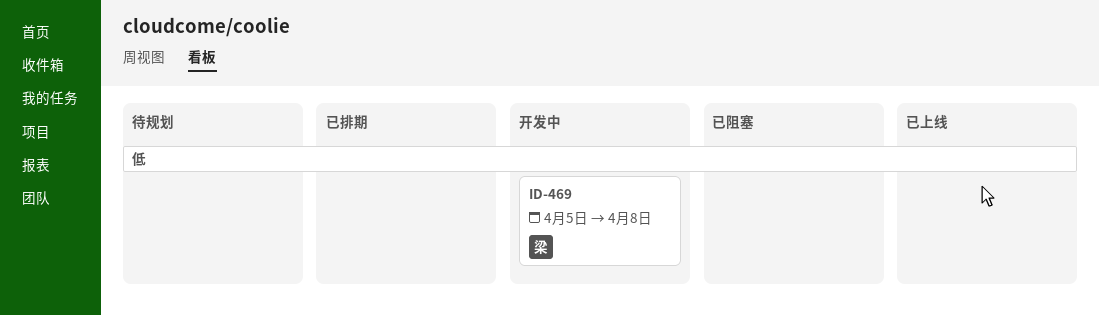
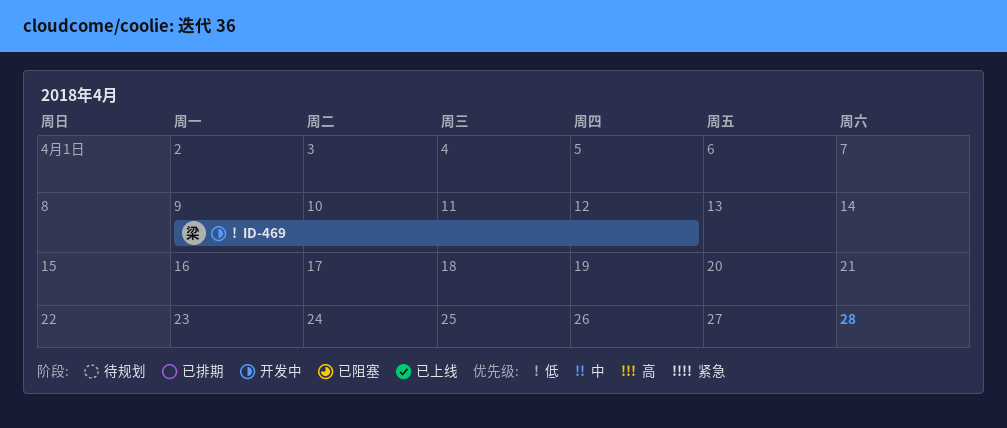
ID-469, start: Apr 5 -> Apr 9
ID-469, due: Apr 8 -> Apr 12

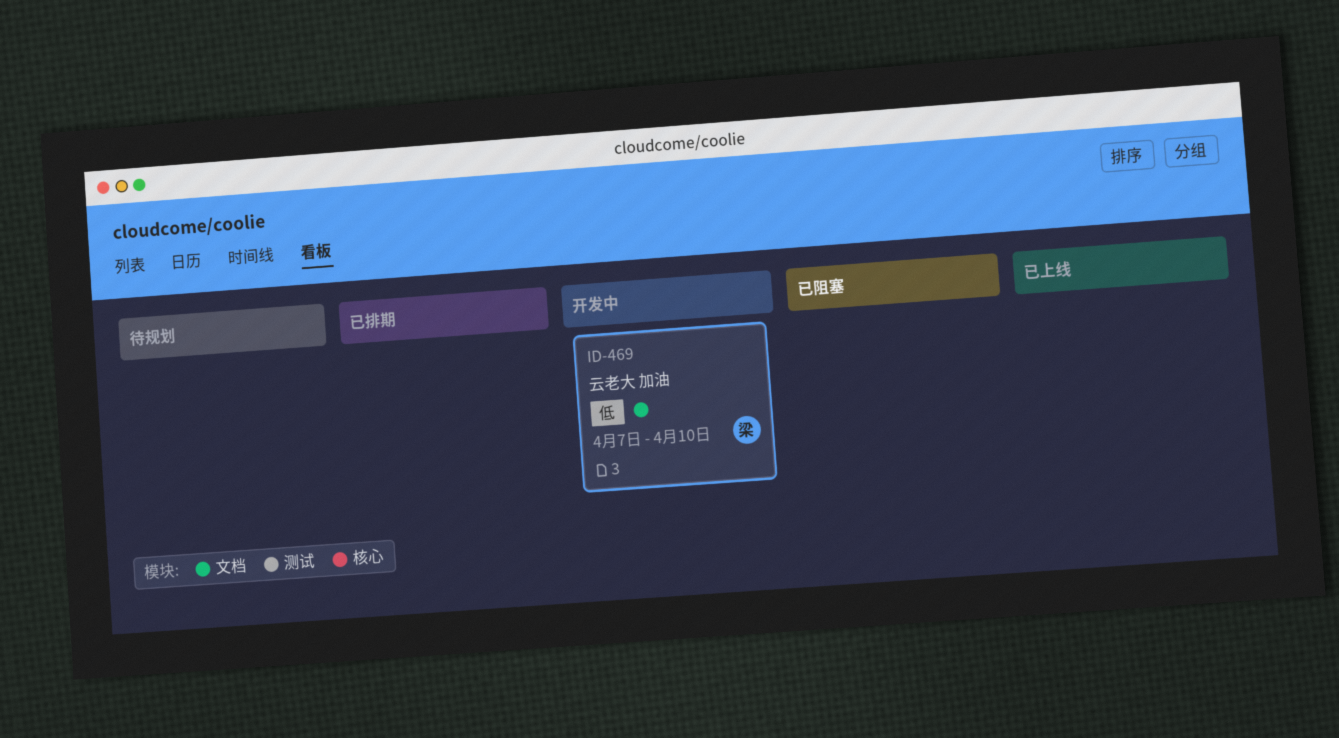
ID-469, start: Apr 9 -> Apr 7
ID-469, due: Apr 12 -> Apr 10

